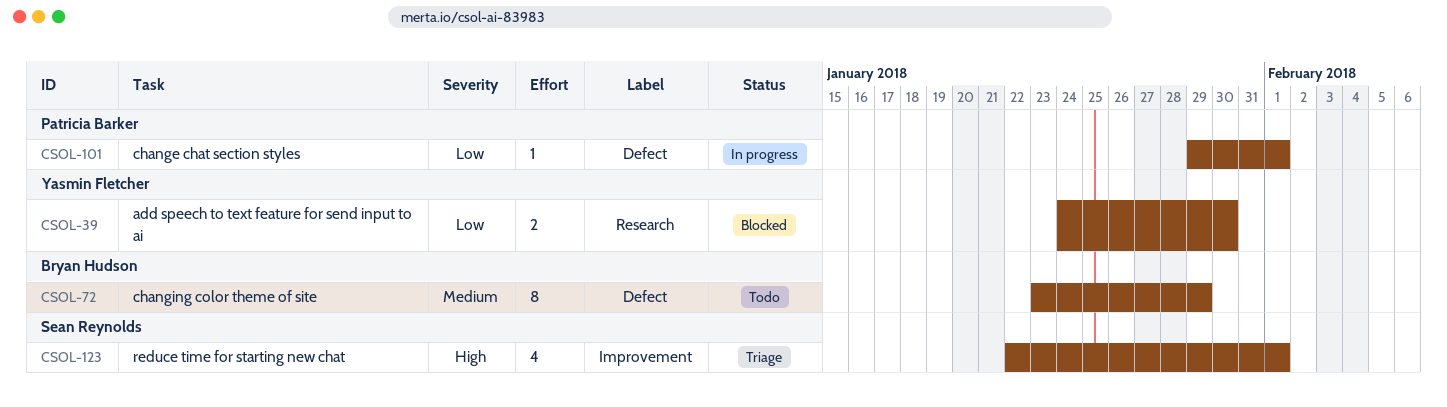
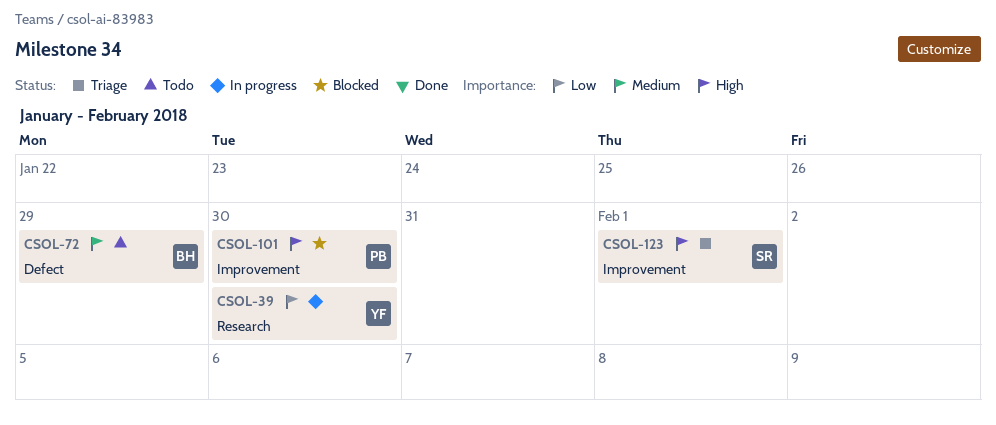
CSOL-39, status: Blocked -> In progress
CSOL-101, status: In progress -> Blocked
CSOL-101, priority: Low -> High
CSOL-101, label: Defect -> Improvement
CSOL-101, due: Feb 1 -> Jan 30

